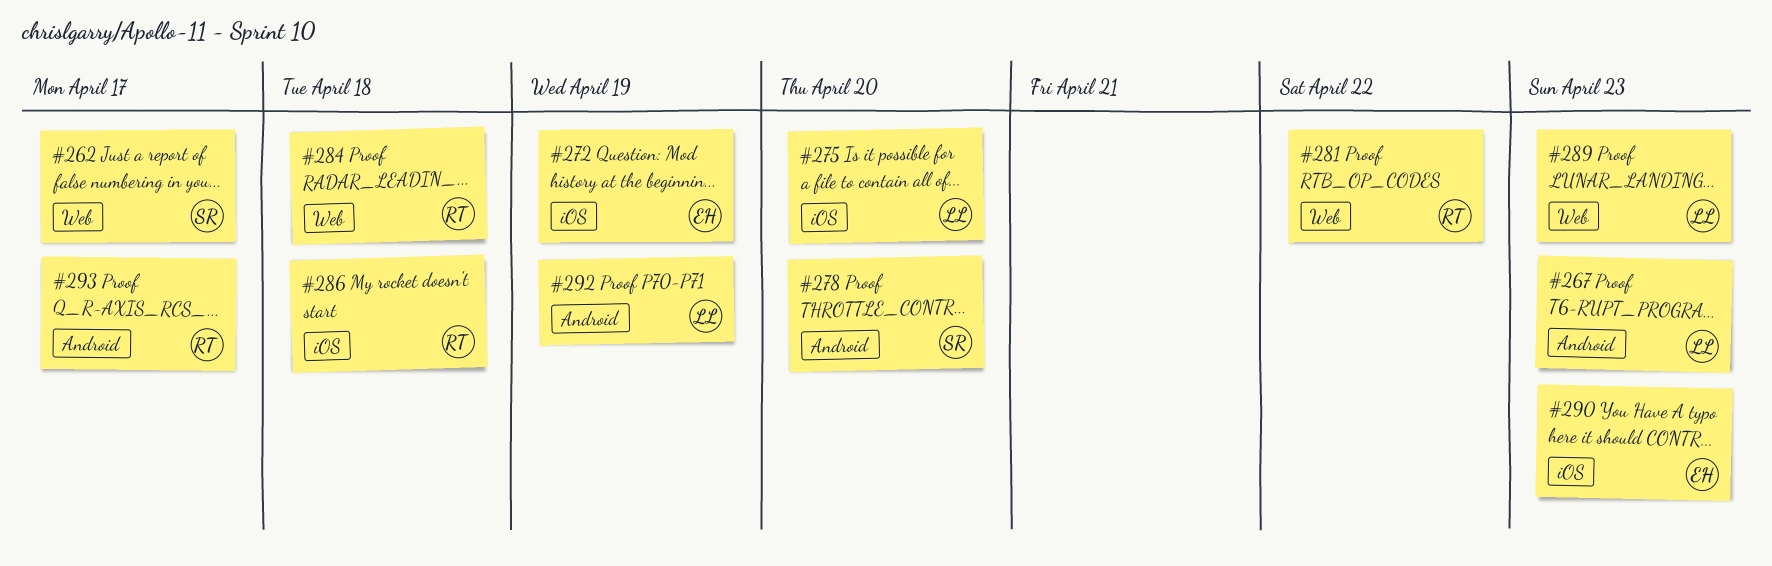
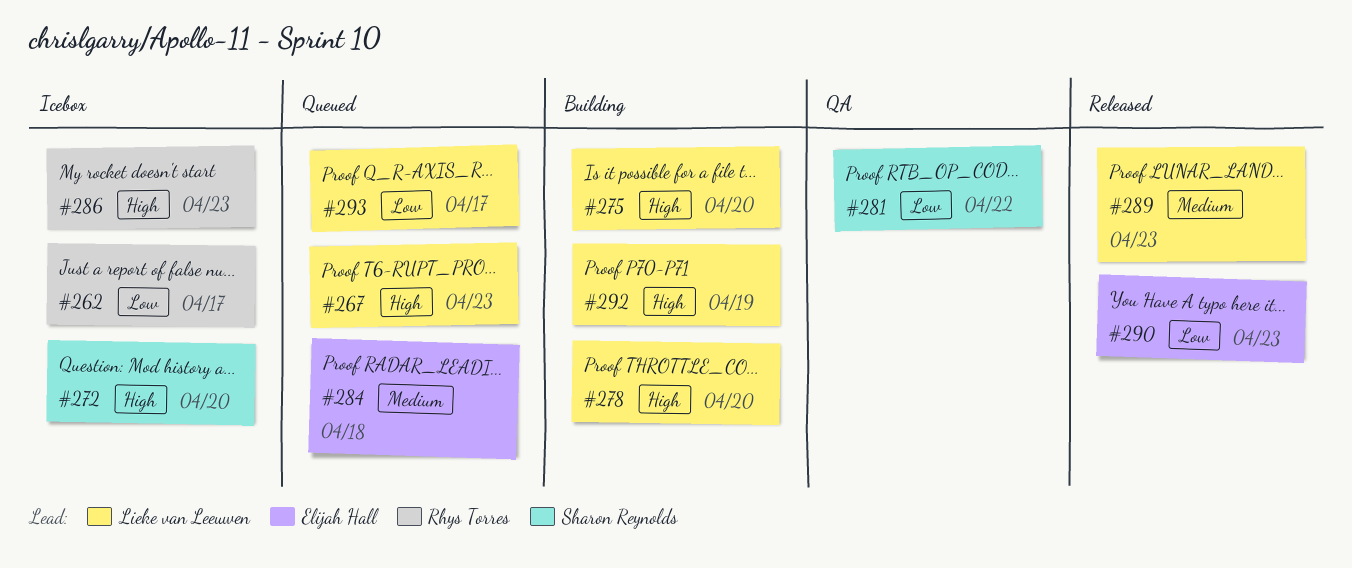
#262, owner: Sharon Reynolds -> Rhys Torres
#272, owner: Elijah Hall -> Sharon Reynolds
#272, due: Apr 19 -> Apr 20
#278, owner: Sharon Reynolds -> Lieke van Leeuwen
#281, owner: Rhys Torres -> Sharon Reynolds
#284, owner: Rhys Torres -> Elijah Hall
#286, due: Apr 18 -> Apr 23
#293, owner: Rhys Torres -> Lieke van Leeuwen

